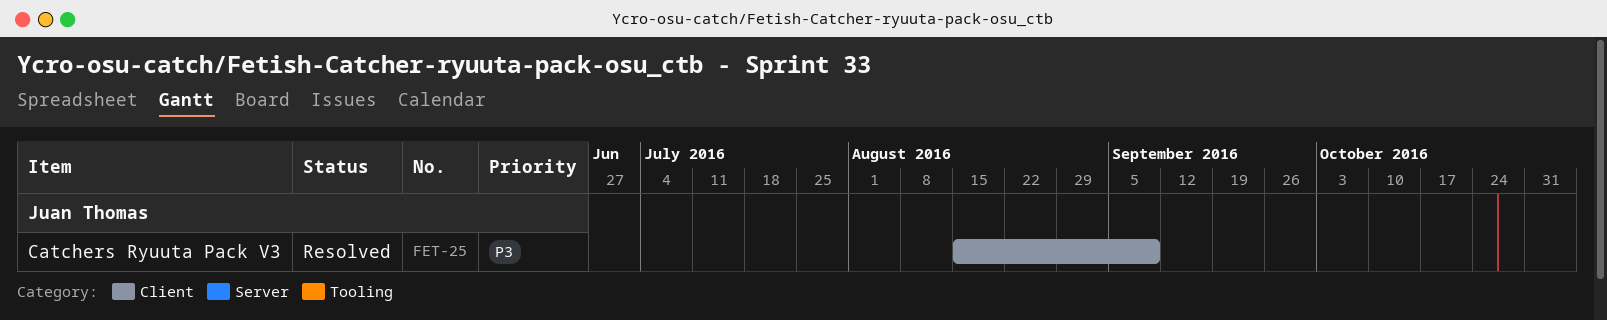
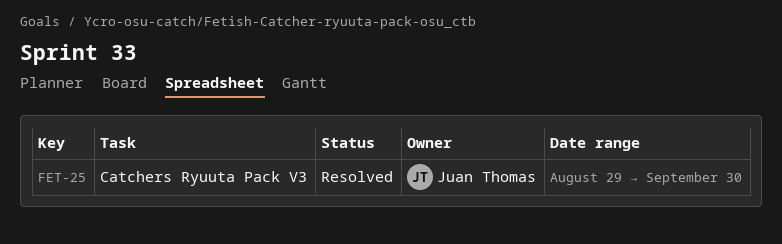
FET-25, start: Aug 15 -> Aug 29
FET-25, due: Sep 9 -> Sep 30

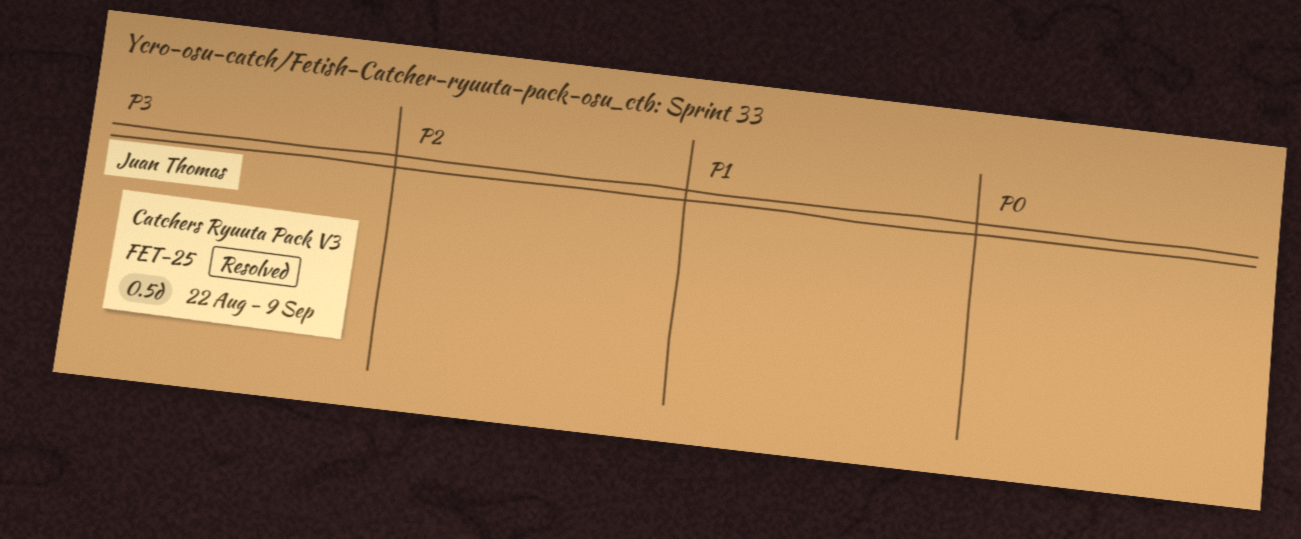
FET-25, start: Aug 29 -> Aug 22
FET-25, due: Sep 30 -> Sep 9

